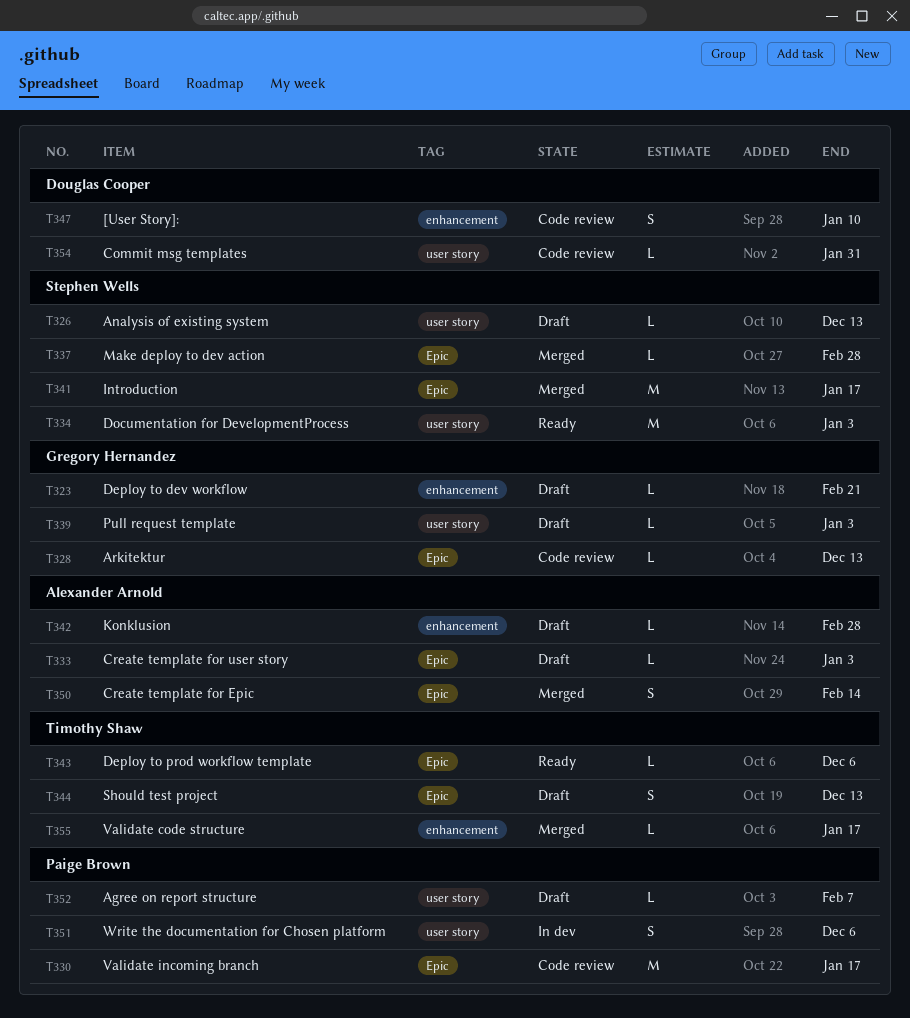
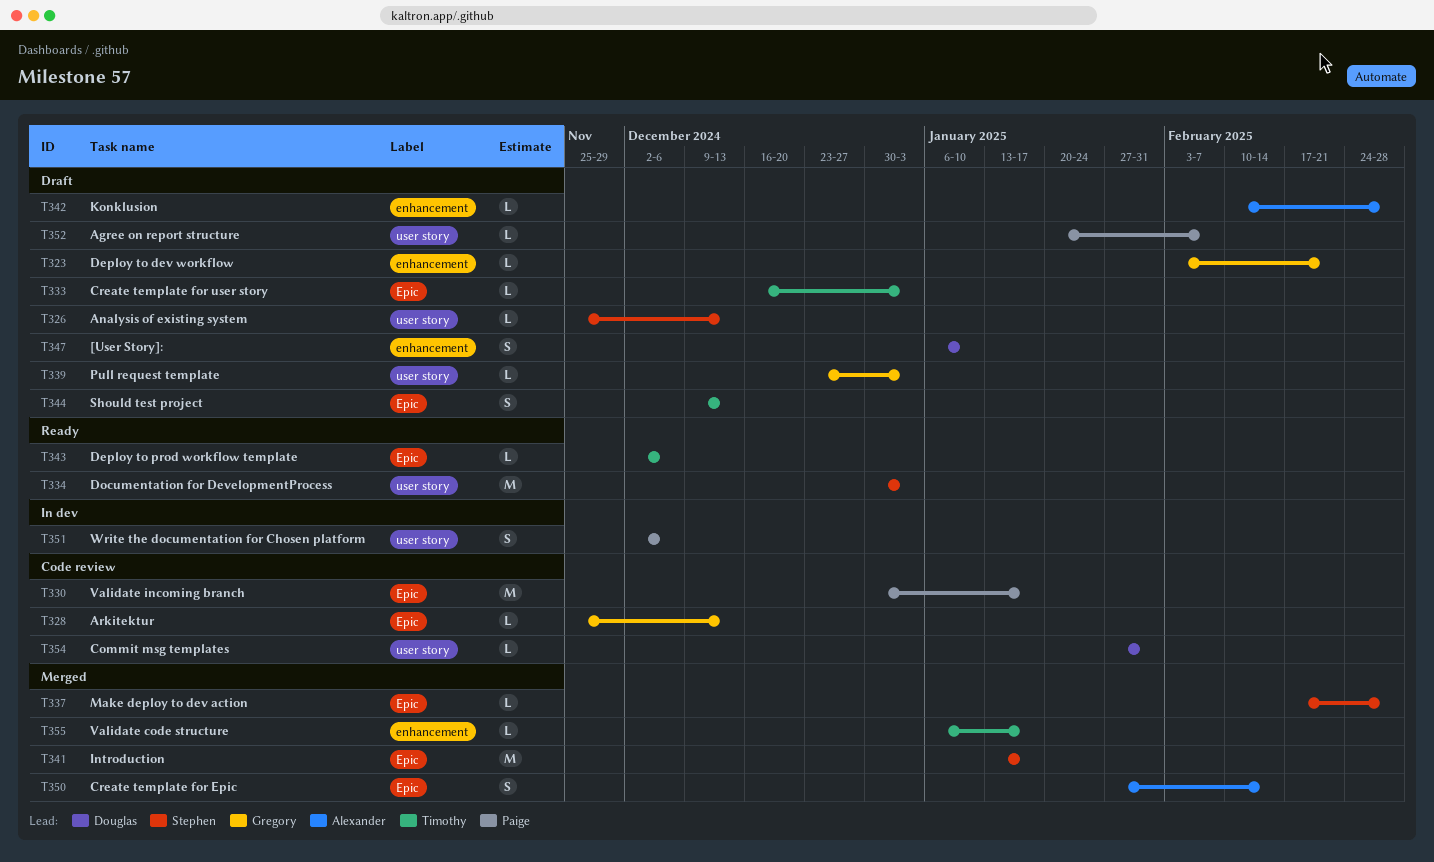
T333, owner: Alexander Arnold -> Timothy Shaw
T347, status: Code review -> Draft

